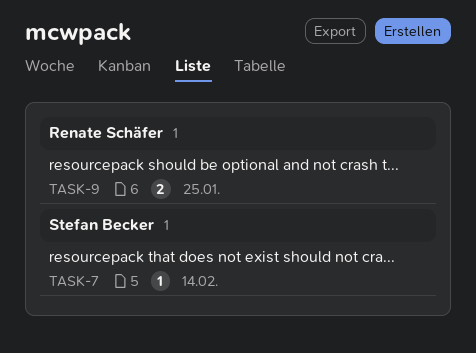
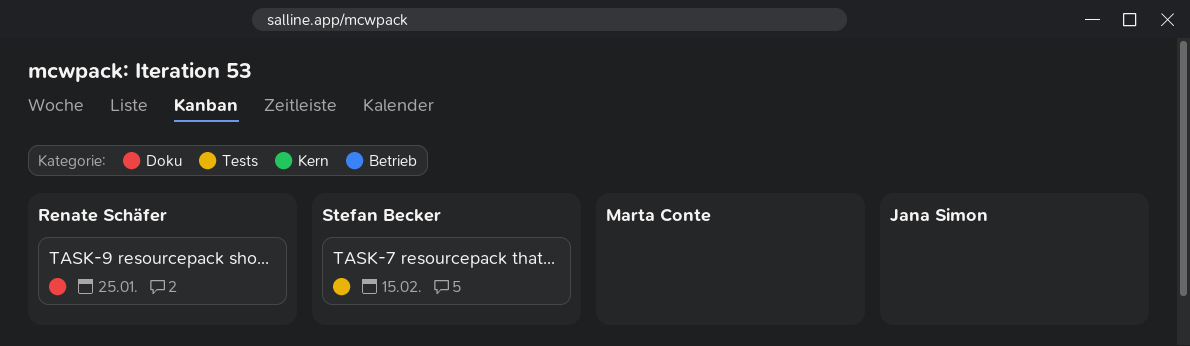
TASK-7, due: Feb 14 -> Feb 15

